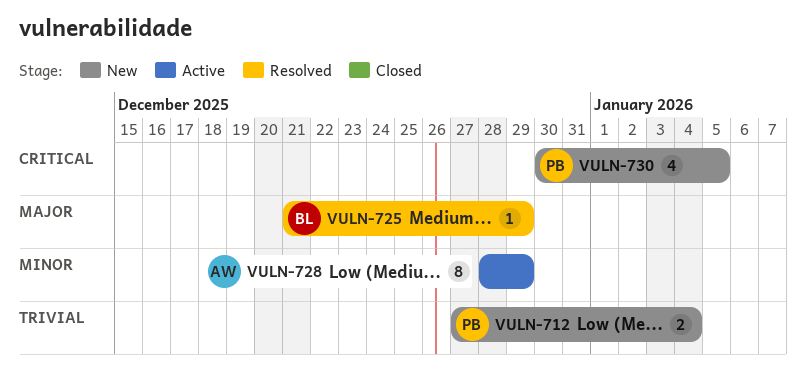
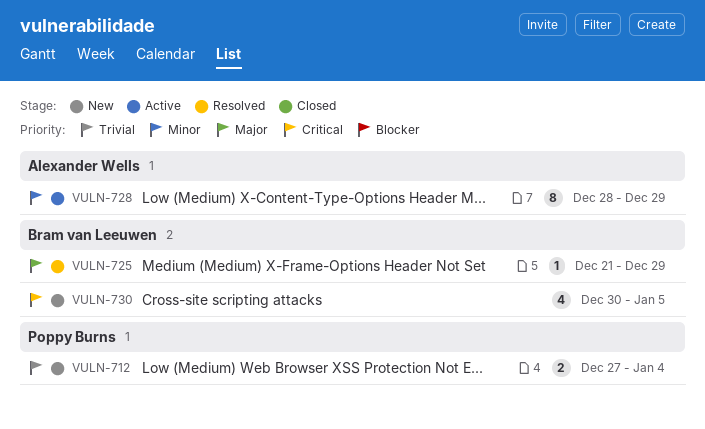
VULN-730, owner: Poppy Burns -> Bram van Leeuwen

